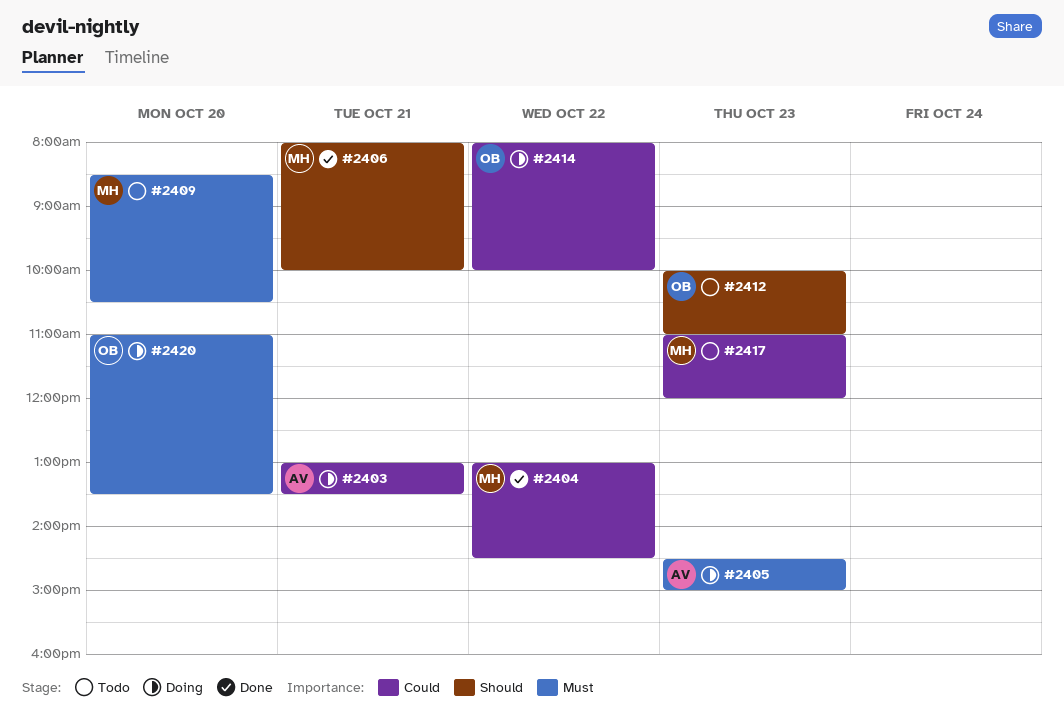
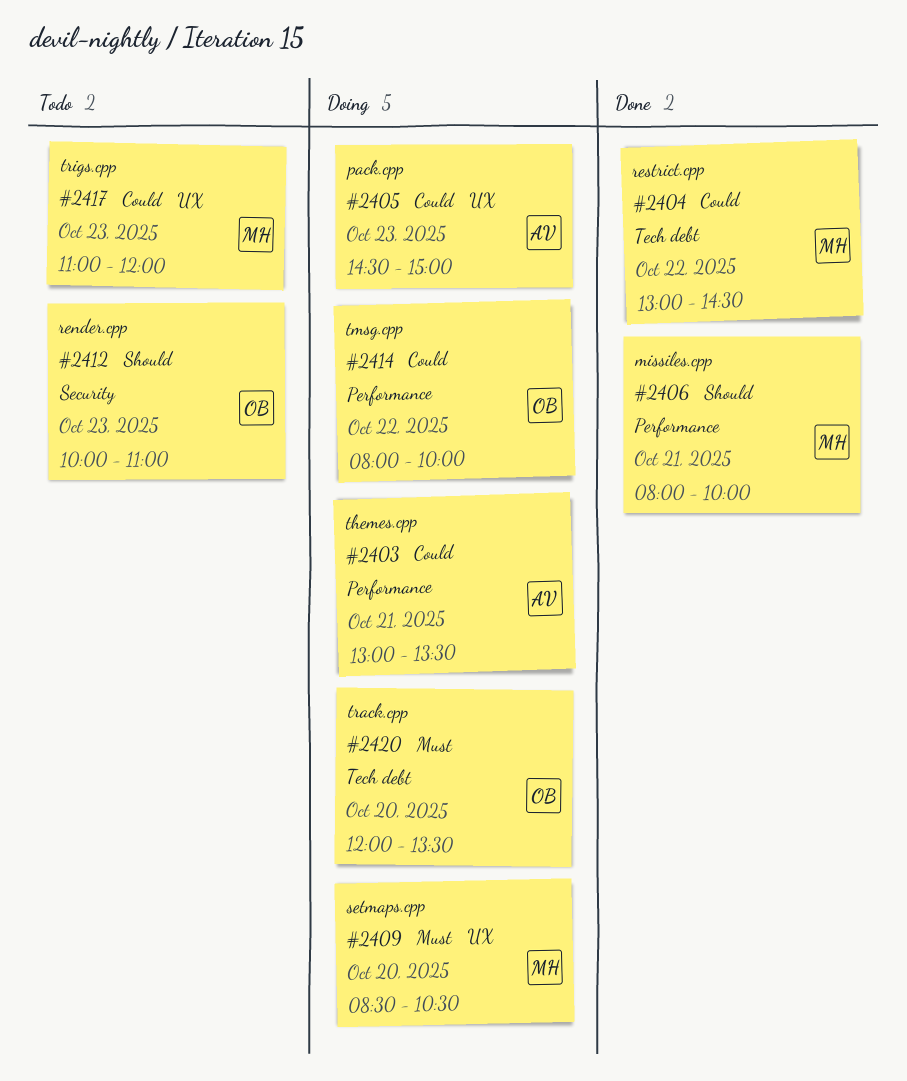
#2405, priority: Must -> Could
#2409, status: Todo -> Doing
#2420, begins: 11:00 -> 12:00

